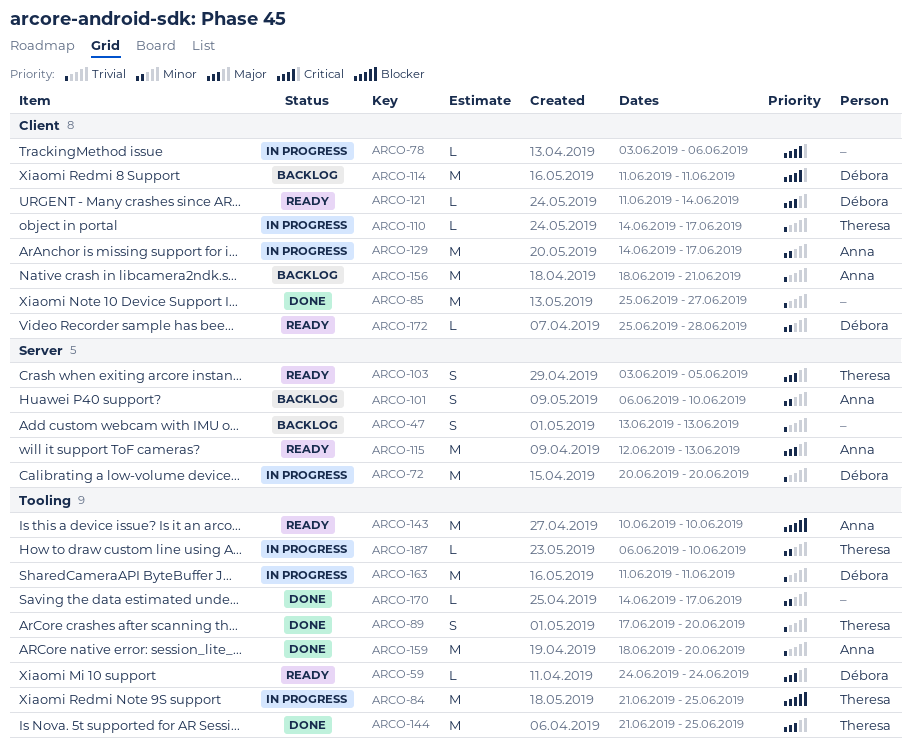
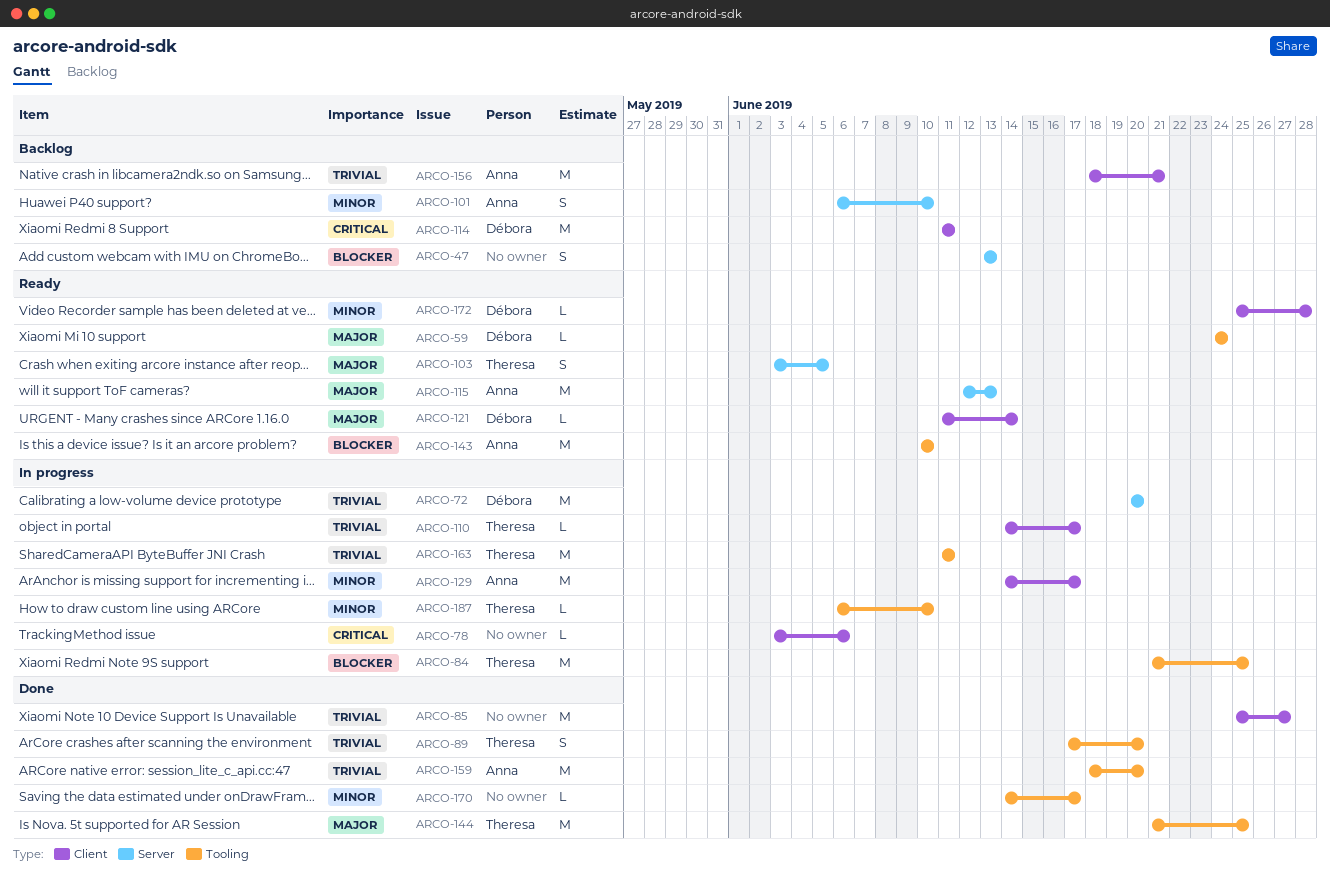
ARCO-47, priority: Trivial -> Blocker
ARCO-163, owner: Débora -> Theresa

